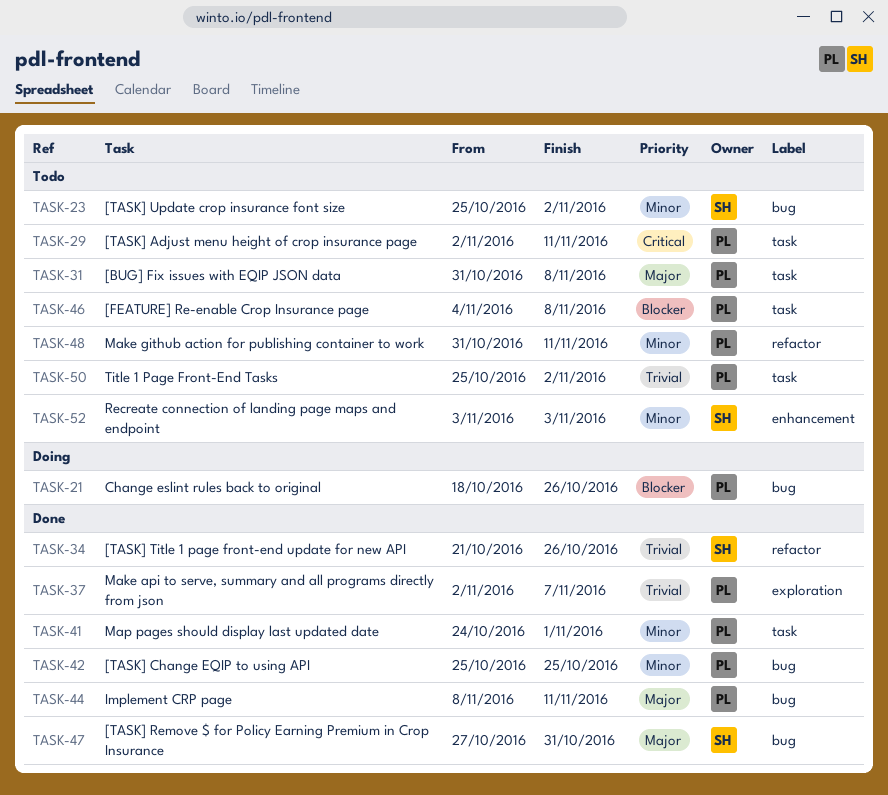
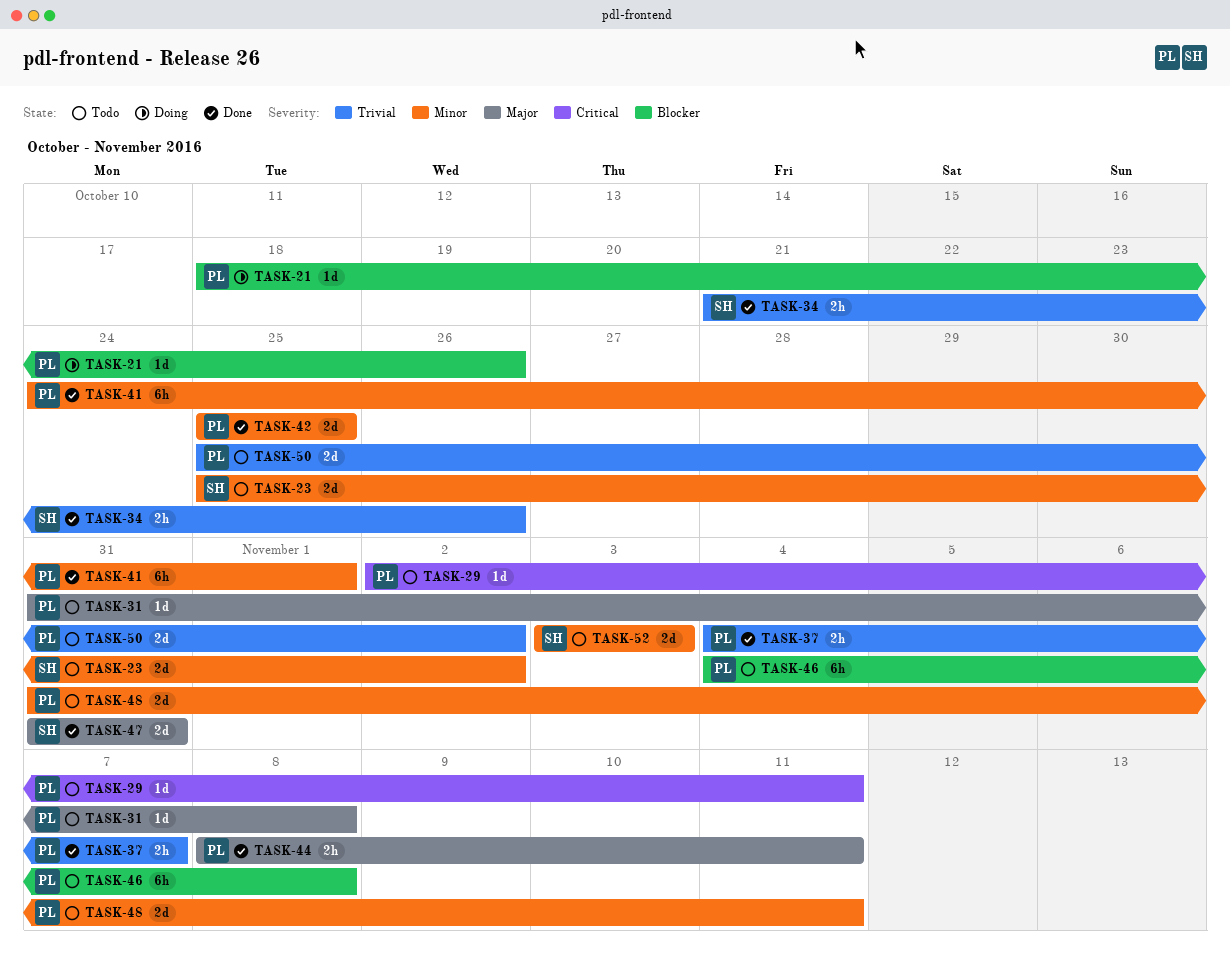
TASK-37, start: Nov 2 -> Nov 4
TASK-47, start: Oct 27 -> Oct 31

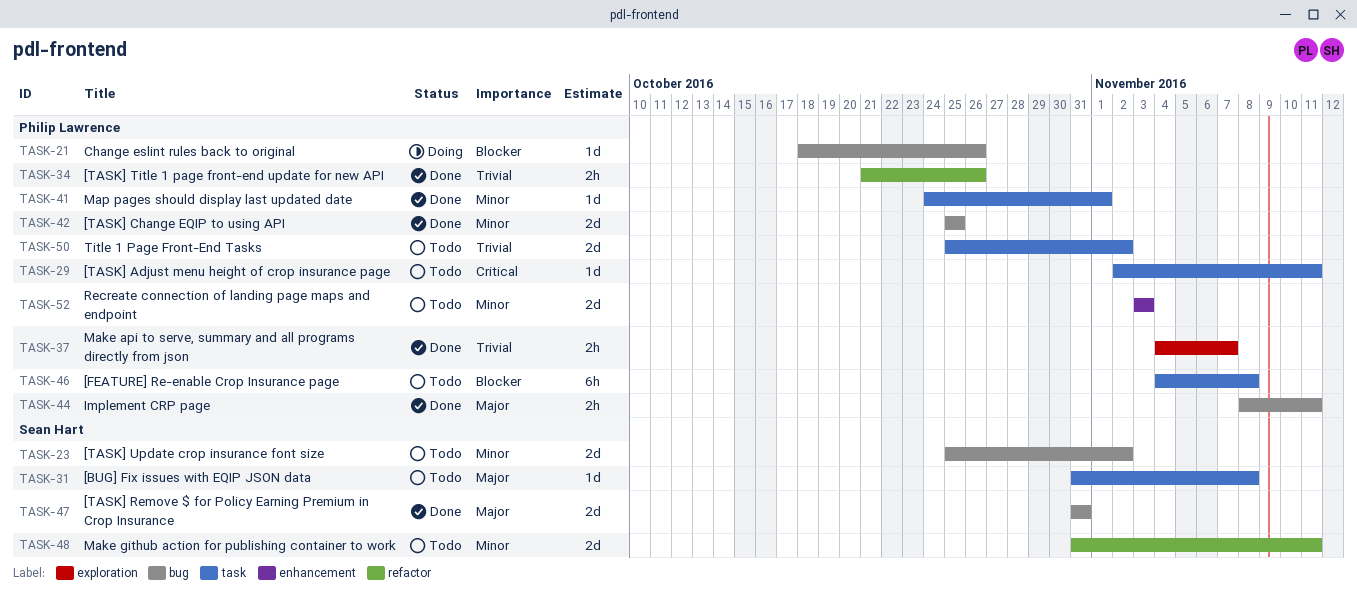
TASK-31, owner: Philip Lawrence -> Sean Hart
TASK-34, owner: Sean Hart -> Philip Lawrence
TASK-41, estimate: 6h -> 1d
TASK-48, owner: Philip Lawrence -> Sean Hart
TASK-52, owner: Sean Hart -> Philip Lawrence

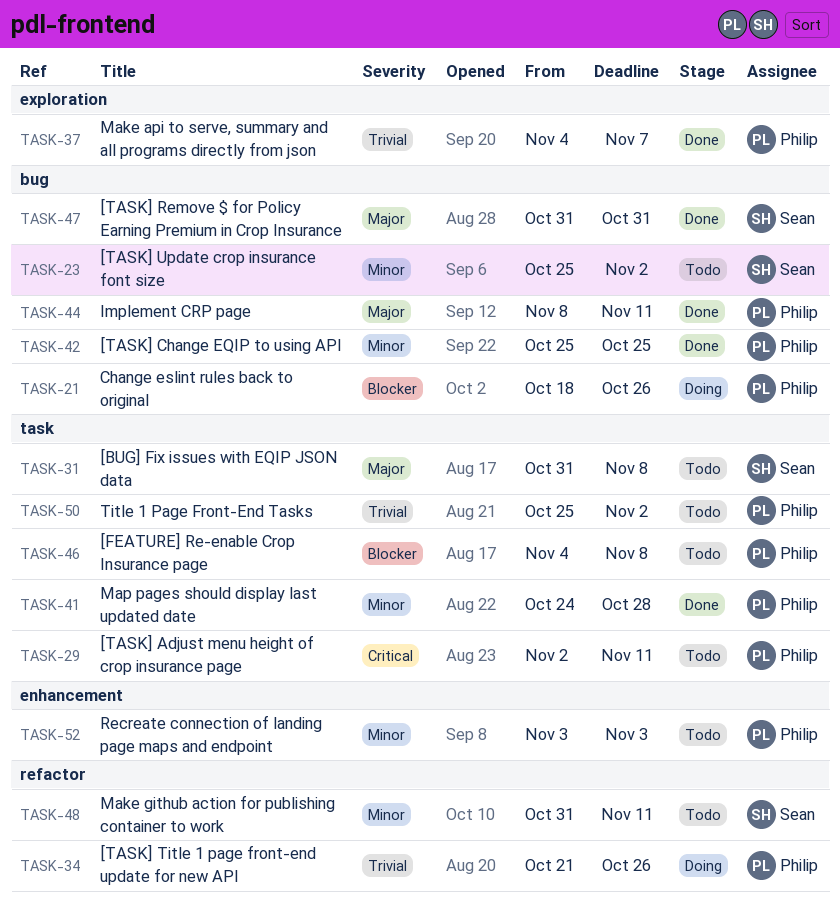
TASK-34, status: Done -> Doing
TASK-41, due: Nov 1 -> Oct 28

